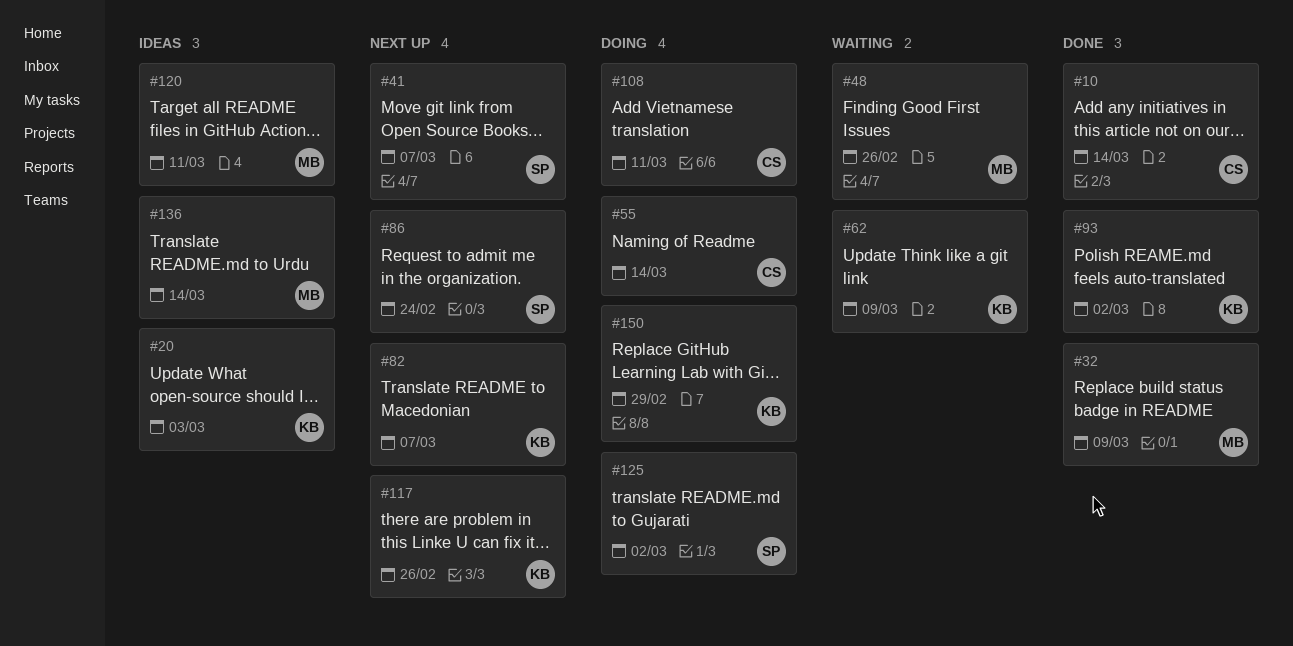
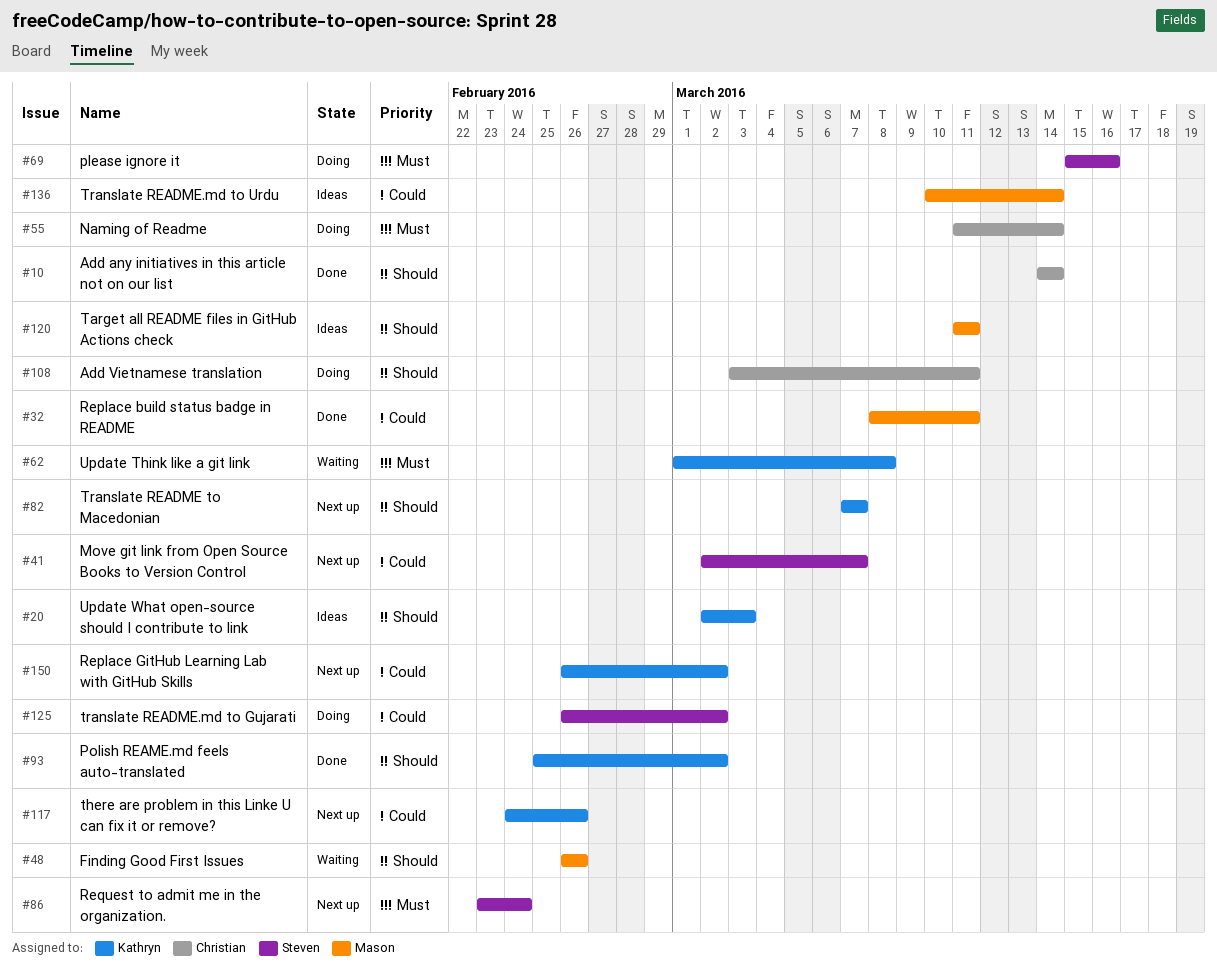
#32, due: Mar 9 -> Mar 11
#62, due: Mar 9 -> Mar 8
#69: none -> present
#150, status: Doing -> Next up
#150, due: Feb 29 -> Mar 2

